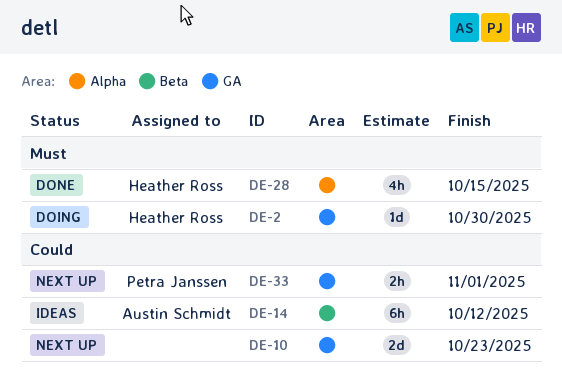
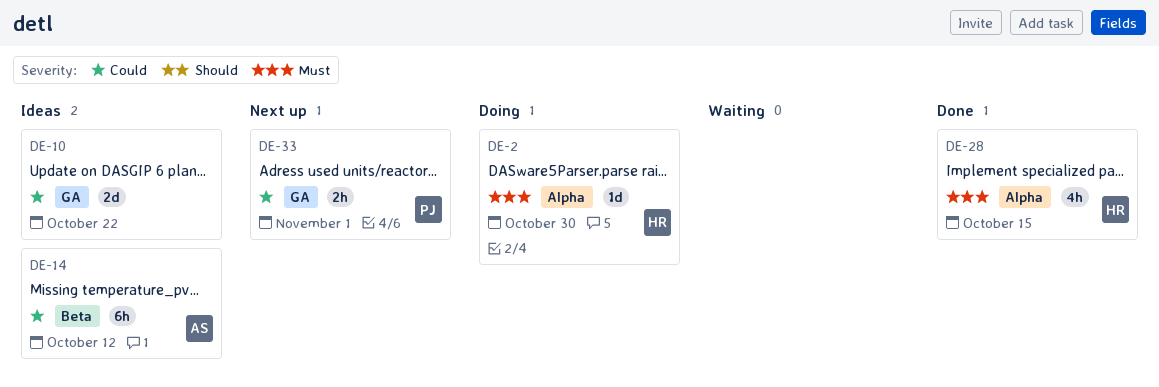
DE-2, label: GA -> Alpha
DE-10, status: Next up -> Ideas
DE-10, due: Oct 23 -> Oct 22

